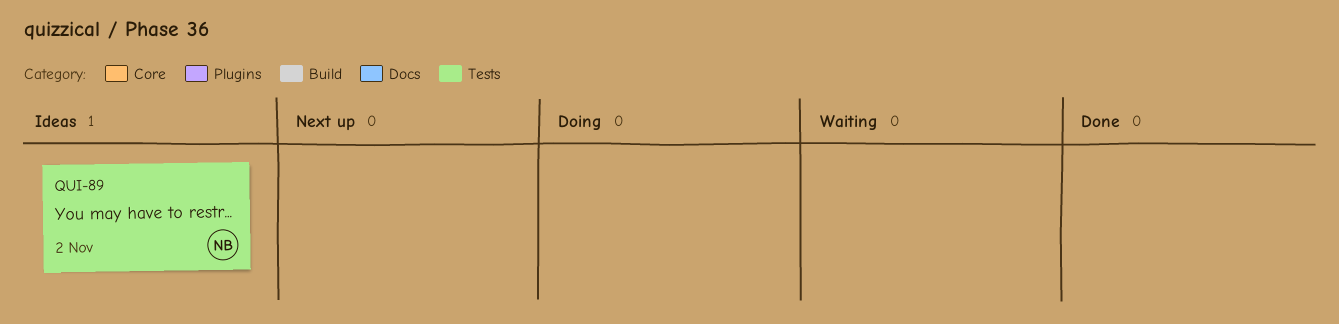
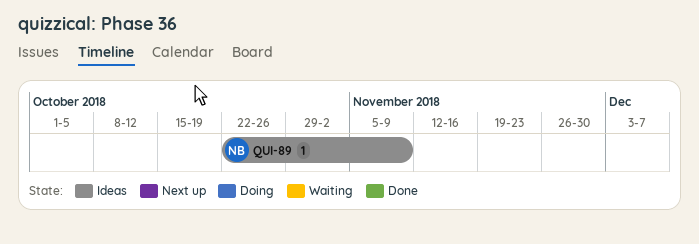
QUI-89, due: Nov 2 -> Nov 9

